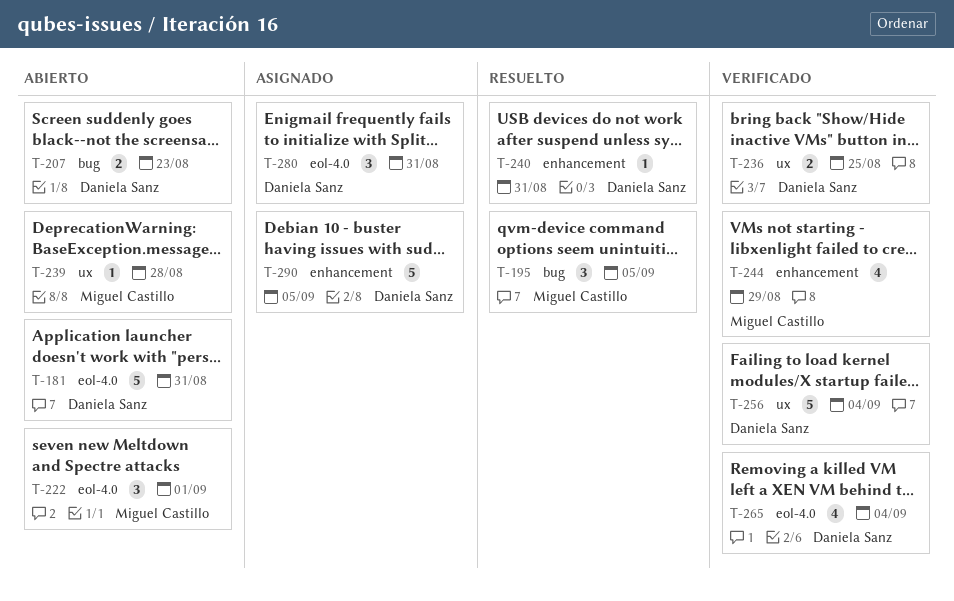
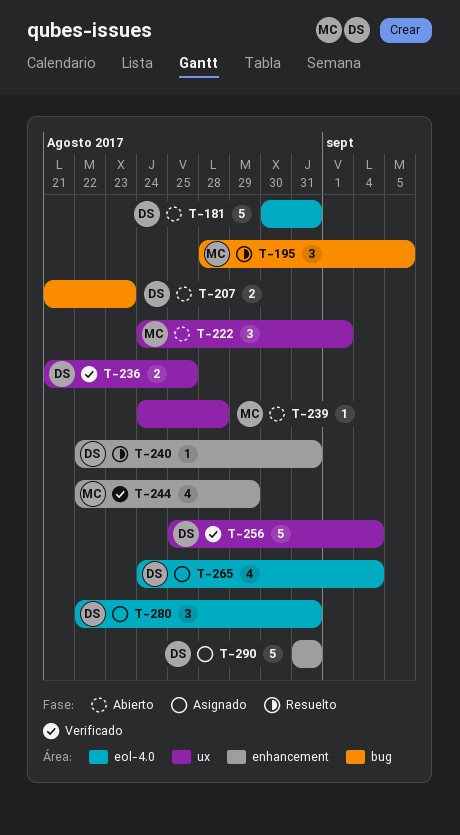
T-222, label: eol-4.0 -> ux
T-265, status: Verificado -> Asignado
T-290, due: Sep 5 -> Aug 31

